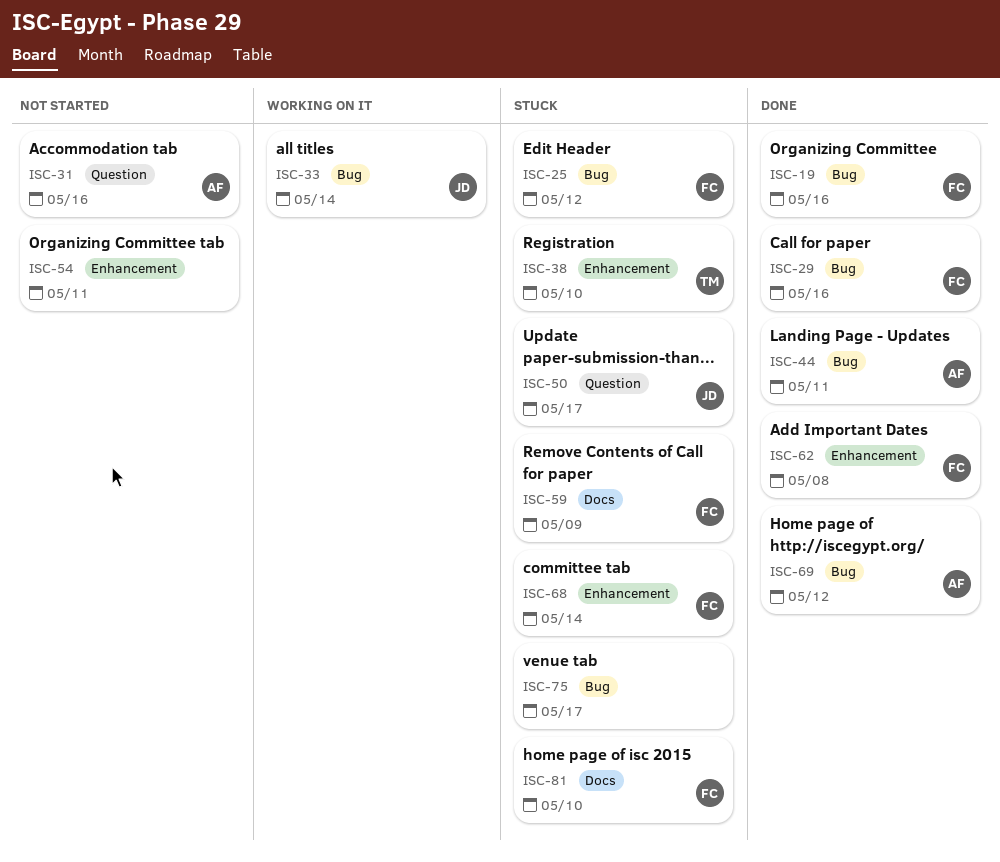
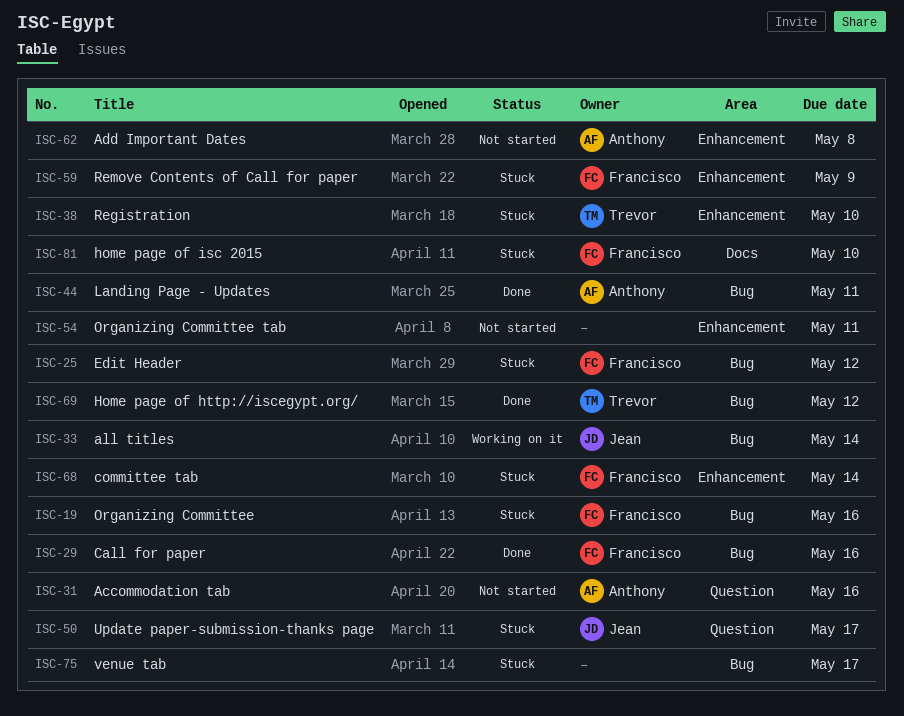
ISC-19, status: Done -> Stuck
ISC-59, label: Docs -> Enhancement
ISC-62, status: Done -> Not started
ISC-62, owner: Francisco -> Anthony
ISC-69, owner: Anthony -> Trevor

